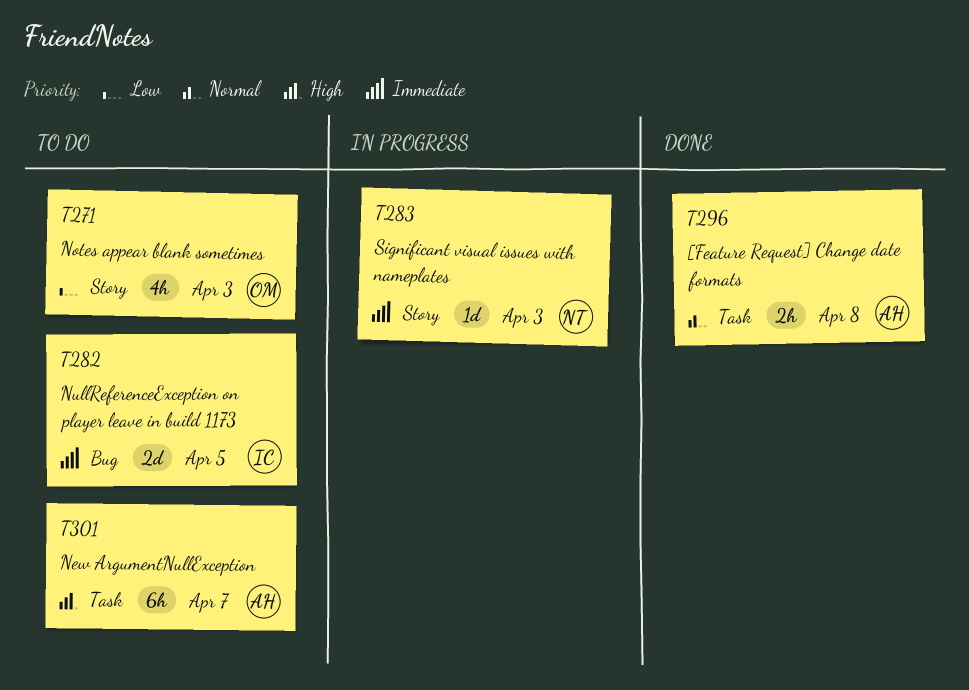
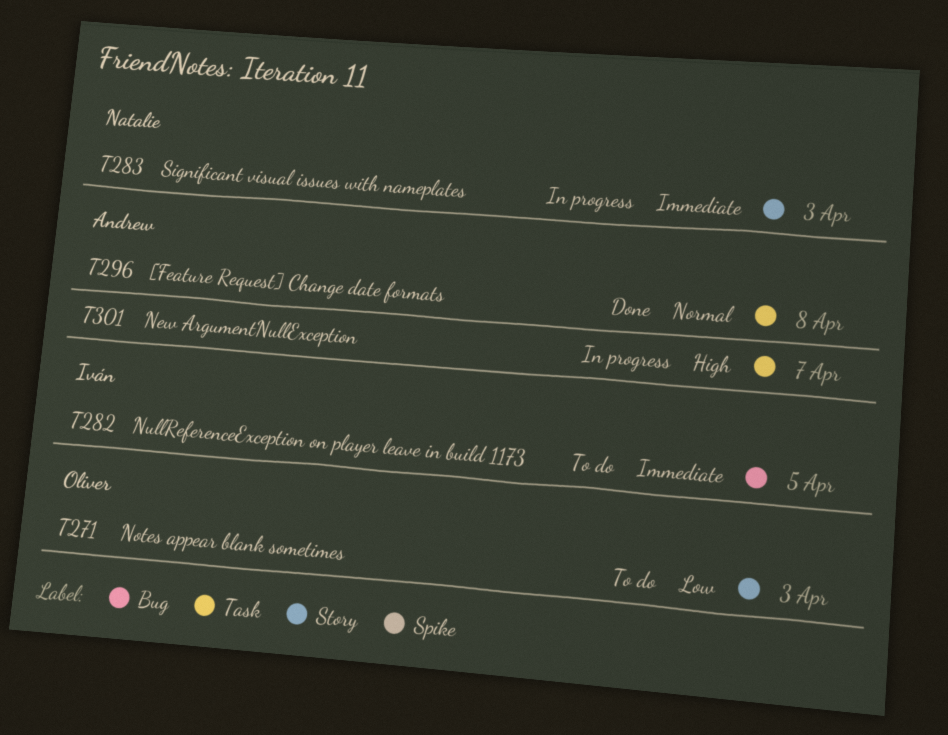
T301, status: To do -> In progress

